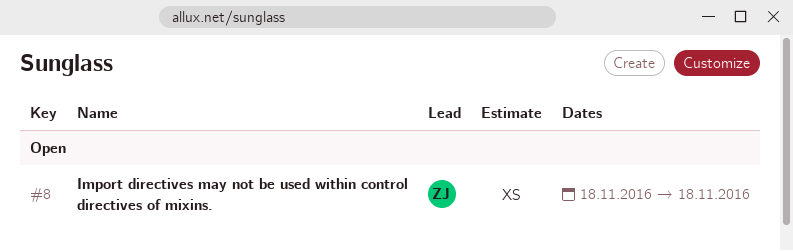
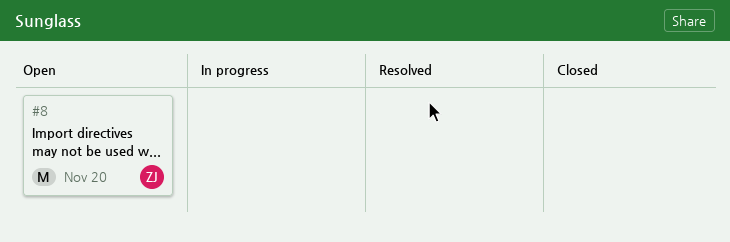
#8, estimate: XS -> M
#8, due: Nov 18 -> Nov 20

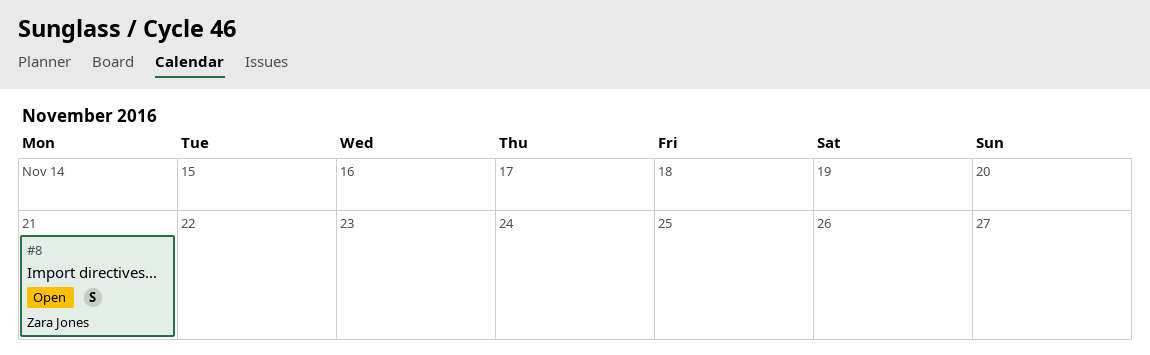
#8, estimate: M -> S
#8, due: Nov 20 -> Nov 21

